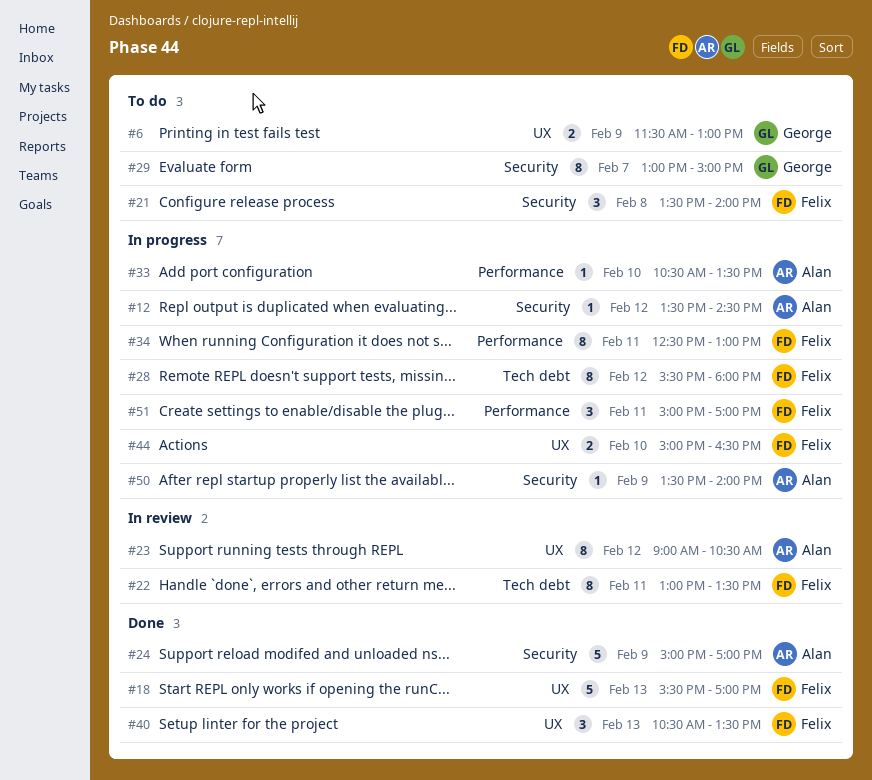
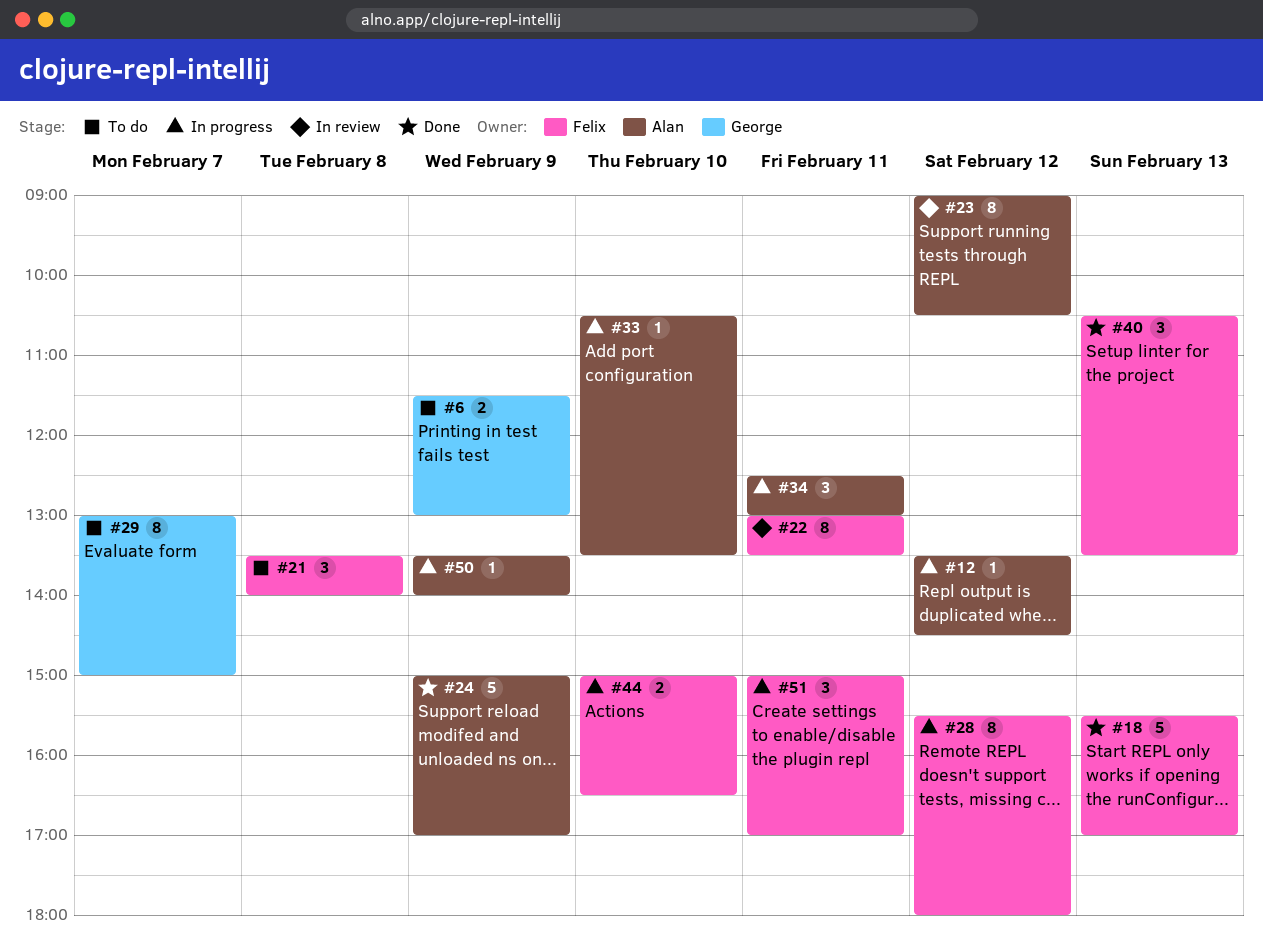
#34, owner: Felix -> Alan
#34, estimate: 8 -> 3

